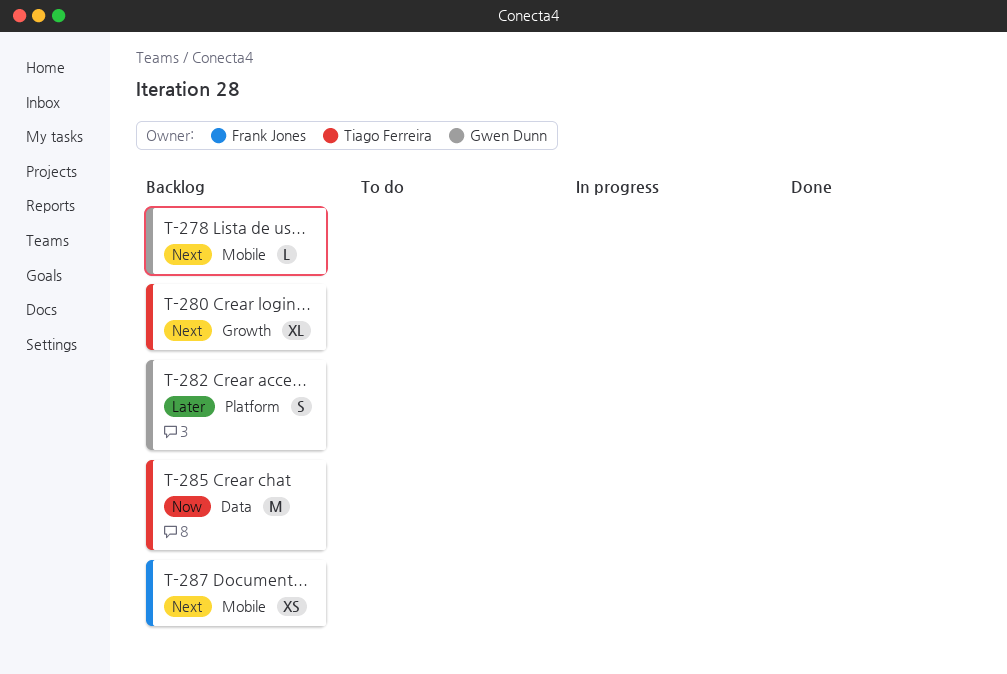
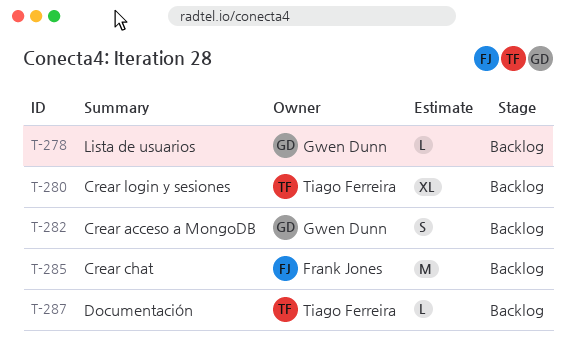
T-285, owner: Tiago Ferreira -> Frank Jones
T-287, owner: Frank Jones -> Tiago Ferreira
T-287, estimate: XS -> L

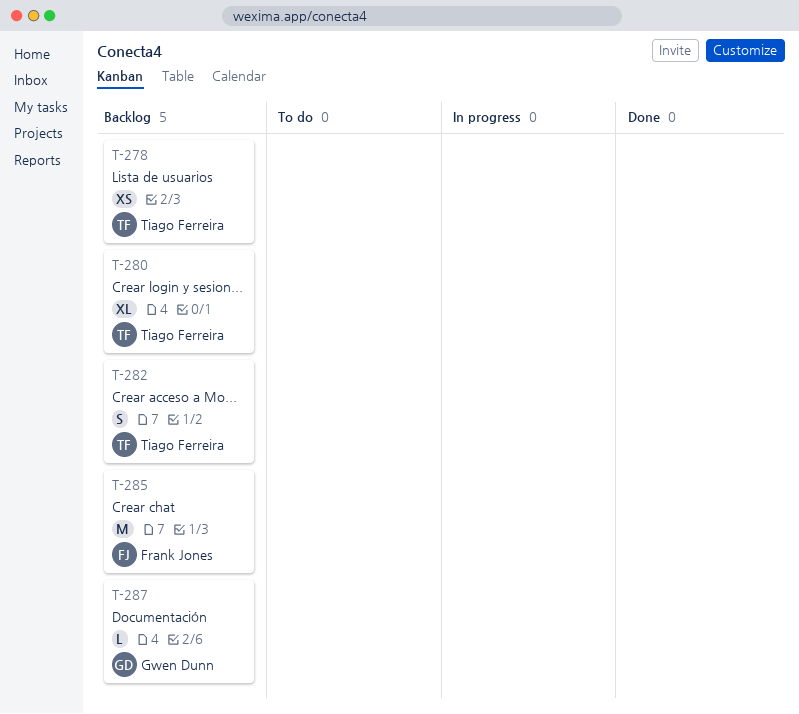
T-278, owner: Gwen Dunn -> Tiago Ferreira
T-278, estimate: L -> XS
T-282, owner: Gwen Dunn -> Tiago Ferreira
T-287, owner: Tiago Ferreira -> Gwen Dunn

